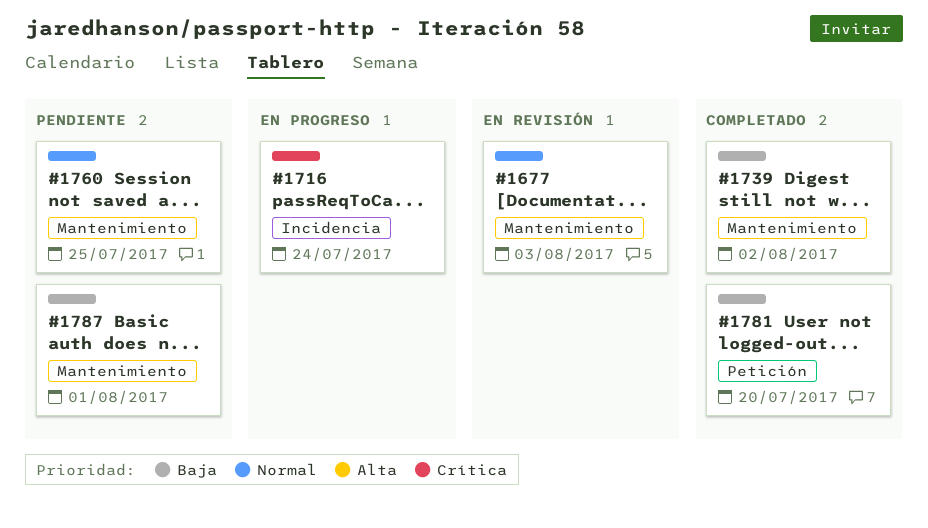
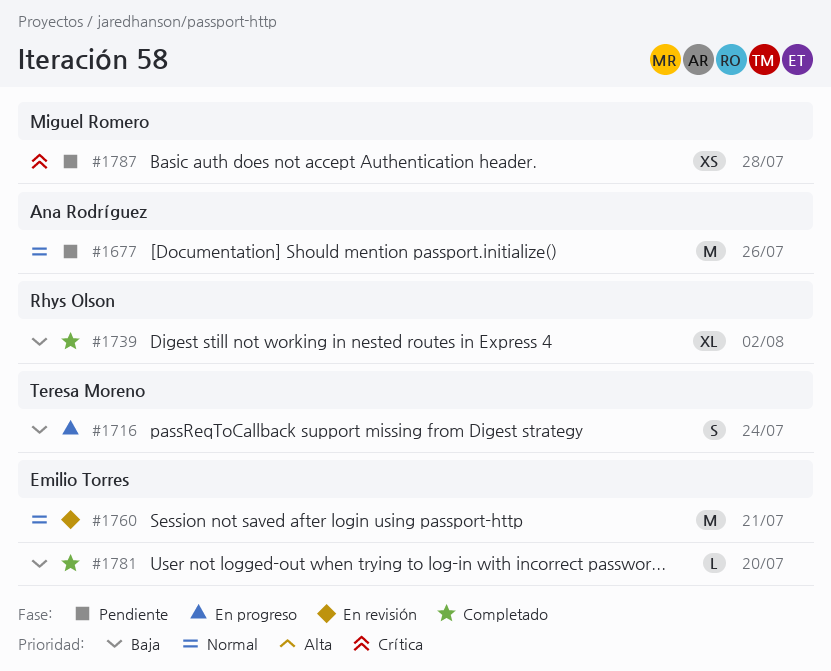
#1677, status: En revisión -> Pendiente
#1677, due: Aug 3 -> Jul 26
#1716, priority: Crítica -> Baja
#1760, status: Pendiente -> En revisión
#1760, due: Jul 25 -> Jul 21
#1787, priority: Baja -> Crítica
#1787, due: Aug 1 -> Jul 28

